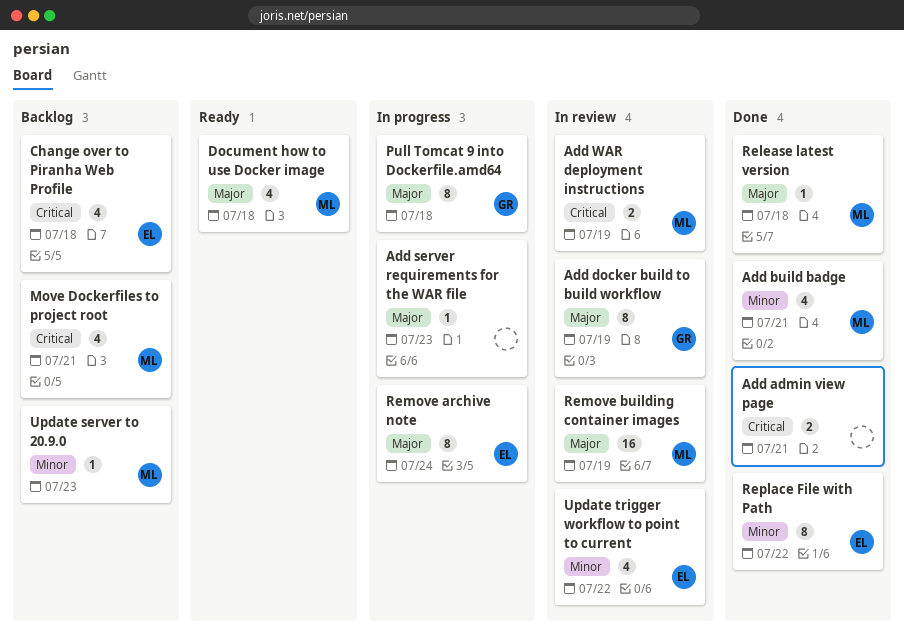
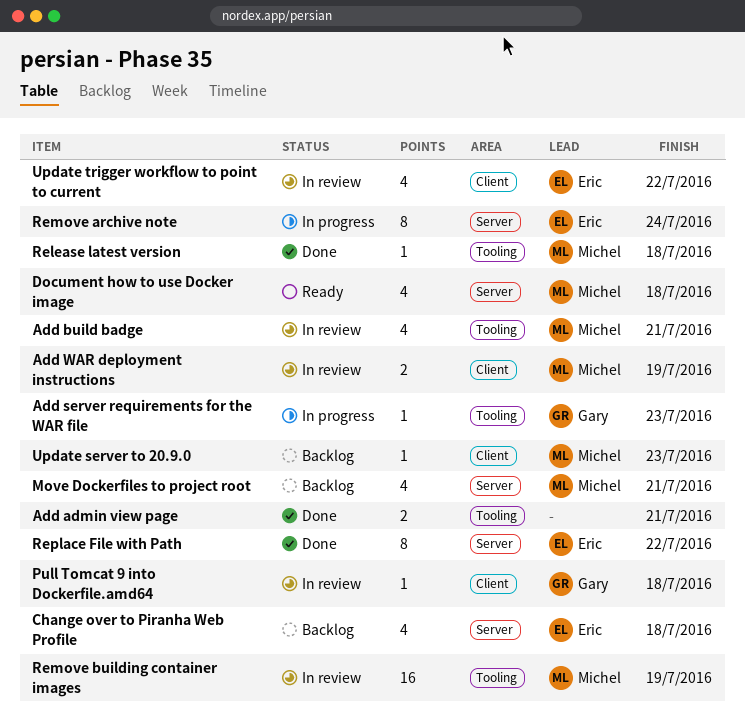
Add build badge, status: Done -> In review
Add docker build to build workflow: present -> none
Add server requirements for the WAR file, owner: none -> Gary
Pull Tomcat 9 into Dockerfile.amd64, status: In progress -> In review
Pull Tomcat 9 into Dockerfile.amd64, estimate: 8 -> 1

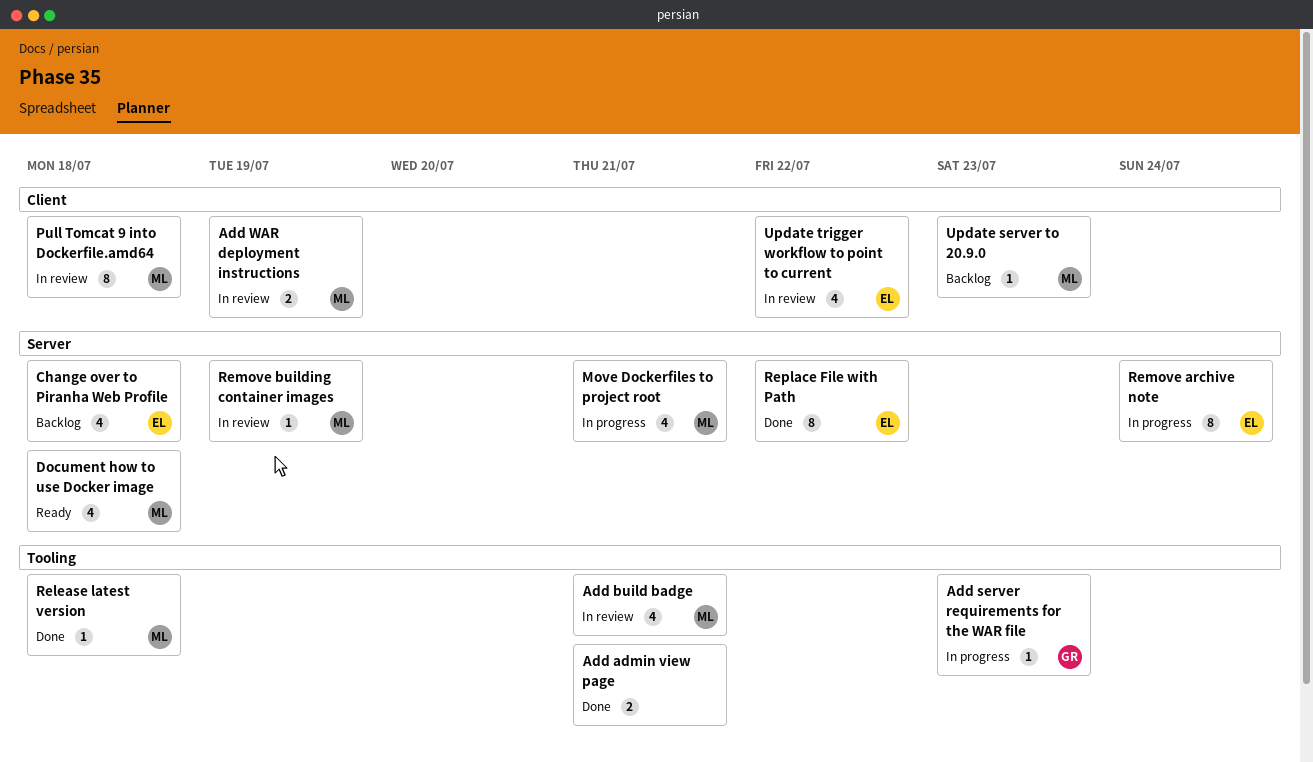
Move Dockerfiles to project root, status: Backlog -> In progress
Pull Tomcat 9 into Dockerfile.amd64, owner: Gary -> Michel
Pull Tomcat 9 into Dockerfile.amd64, estimate: 1 -> 8
Remove building container images, label: Tooling -> Server
Remove building container images, estimate: 16 -> 1

